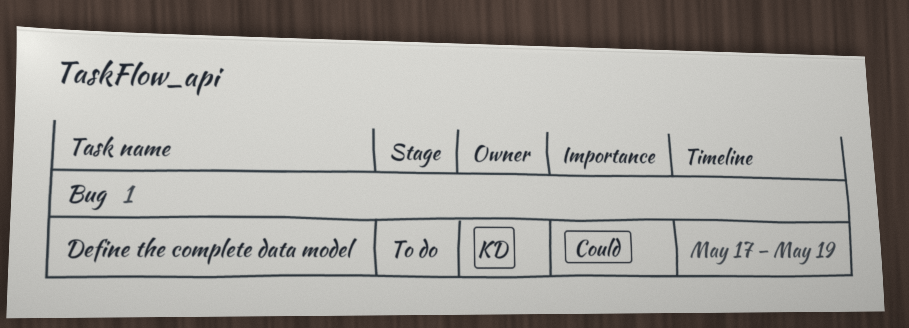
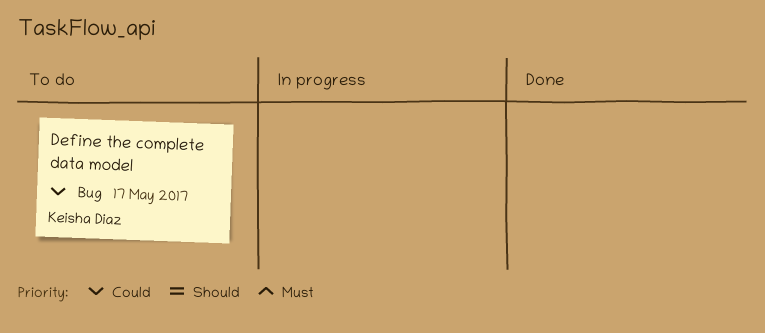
Define the complete data model, due: May 19 -> May 17

